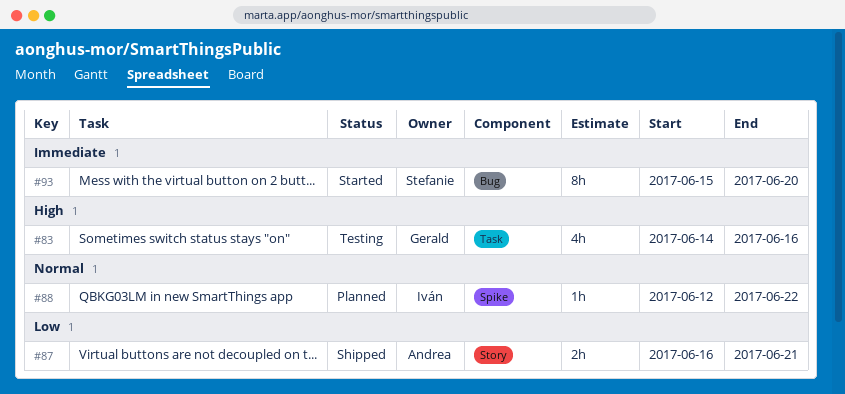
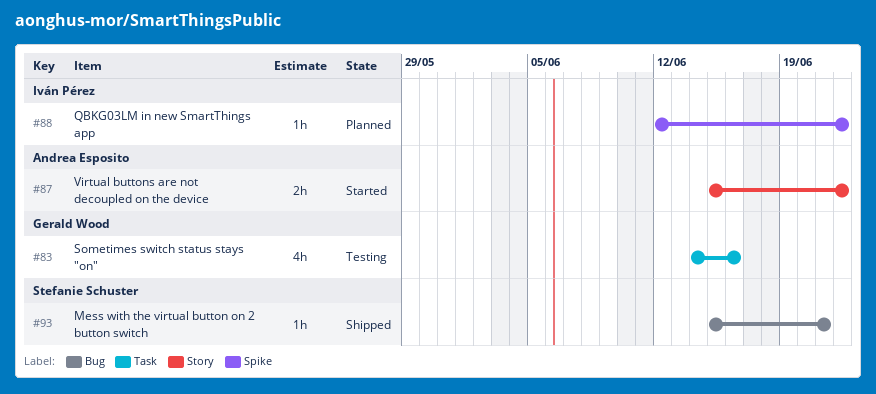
#87, status: Shipped -> Started
#87, start: Jun 16 -> Jun 15
#87, due: Jun 21 -> Jun 22
#93, status: Started -> Shipped
#93, estimate: 8h -> 1h
#93, due: Jun 20 -> Jun 21

